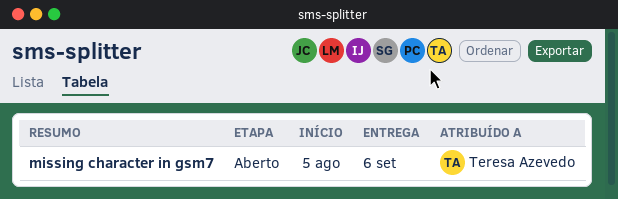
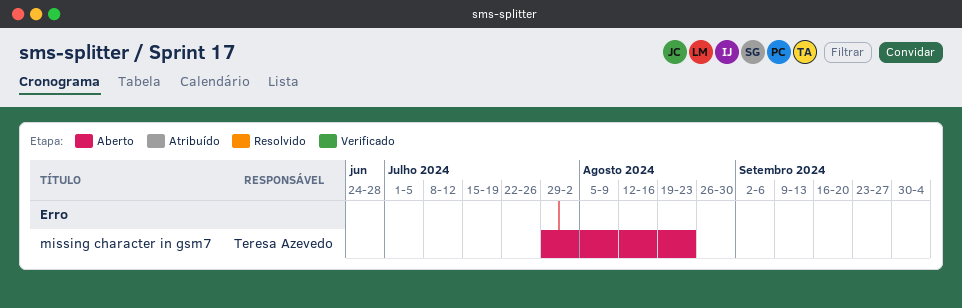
missing character in gsm7, start: Aug 5 -> Jul 29
missing character in gsm7, due: Sep 6 -> Aug 23

